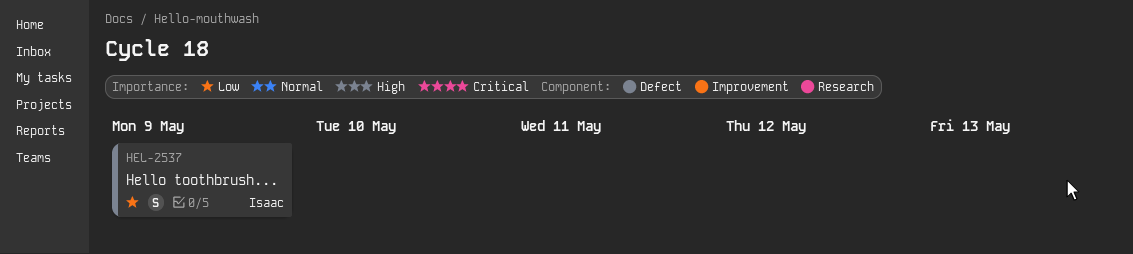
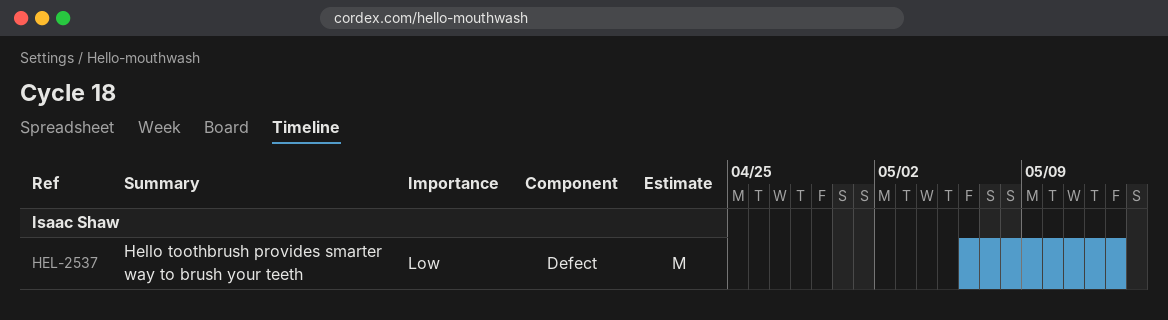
HEL-2537, estimate: S -> M
HEL-2537, due: May 9 -> May 13

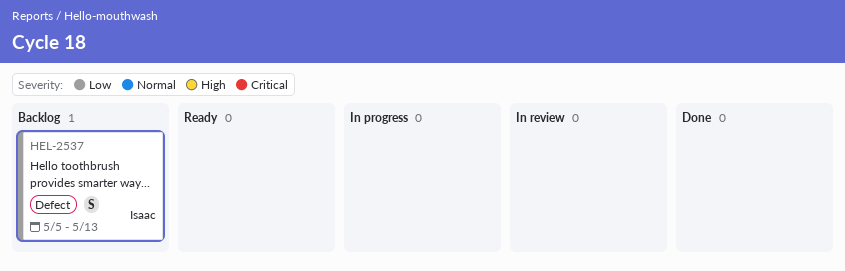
HEL-2537, estimate: M -> S
HEL-2537, start: May 6 -> May 5

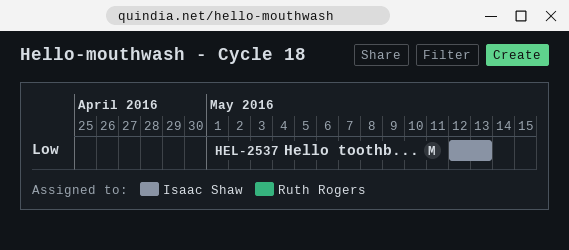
HEL-2537, estimate: S -> M
HEL-2537, start: May 5 -> May 12

